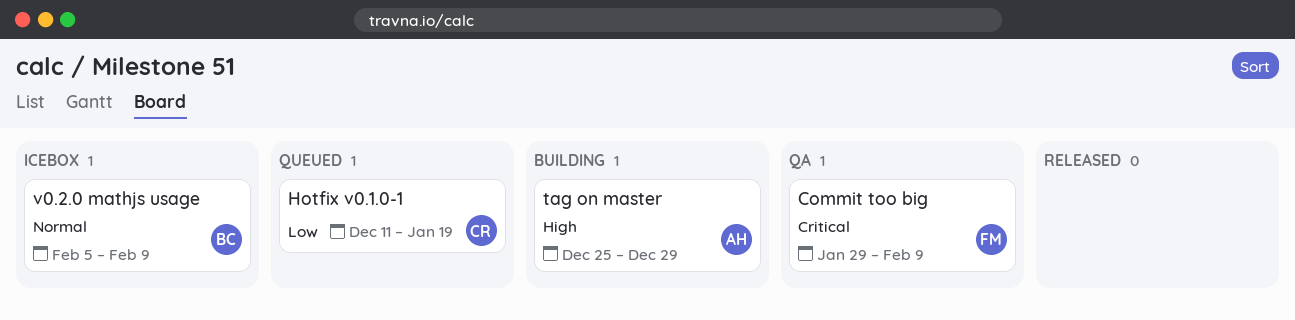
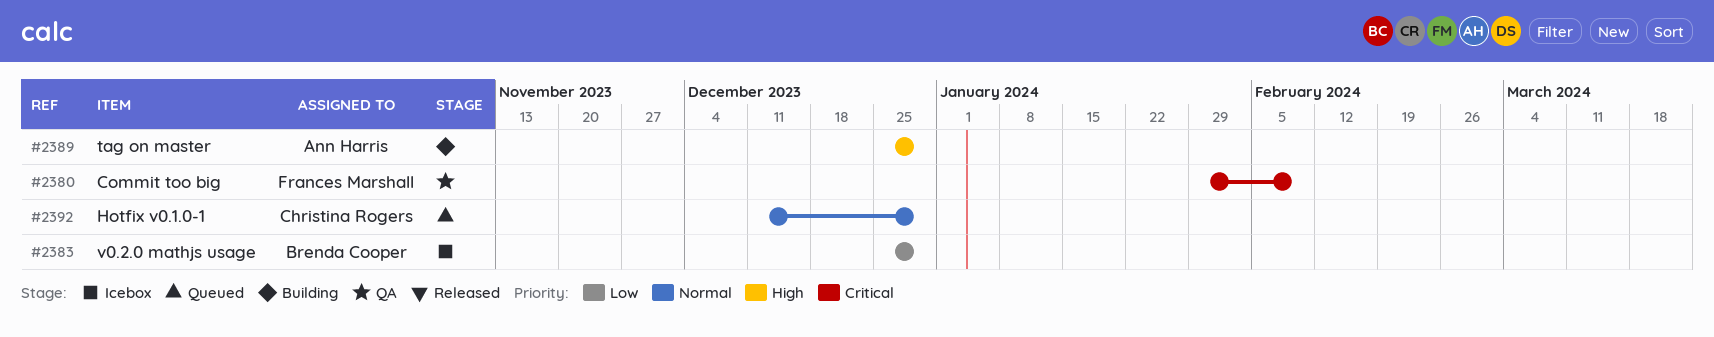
Hotfix v0.1.0-1, priority: Low -> Normal
Hotfix v0.1.0-1, due: Jan 19 -> Dec 29
v0.2.0 mathjs usage, priority: Normal -> Low
v0.2.0 mathjs usage, start: Feb 5 -> Dec 25
v0.2.0 mathjs usage, due: Feb 9 -> Dec 29

